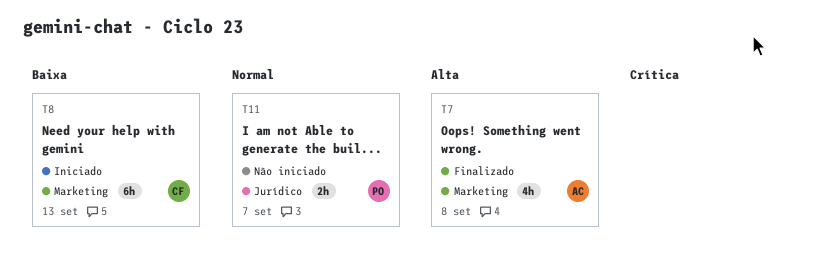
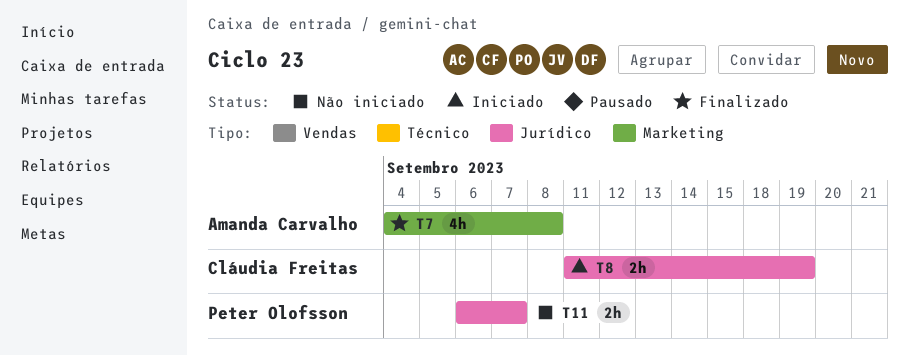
T8, label: Marketing -> Jurídico
T8, estimate: 6h -> 2h
T8, due: Sep 13 -> Sep 19

